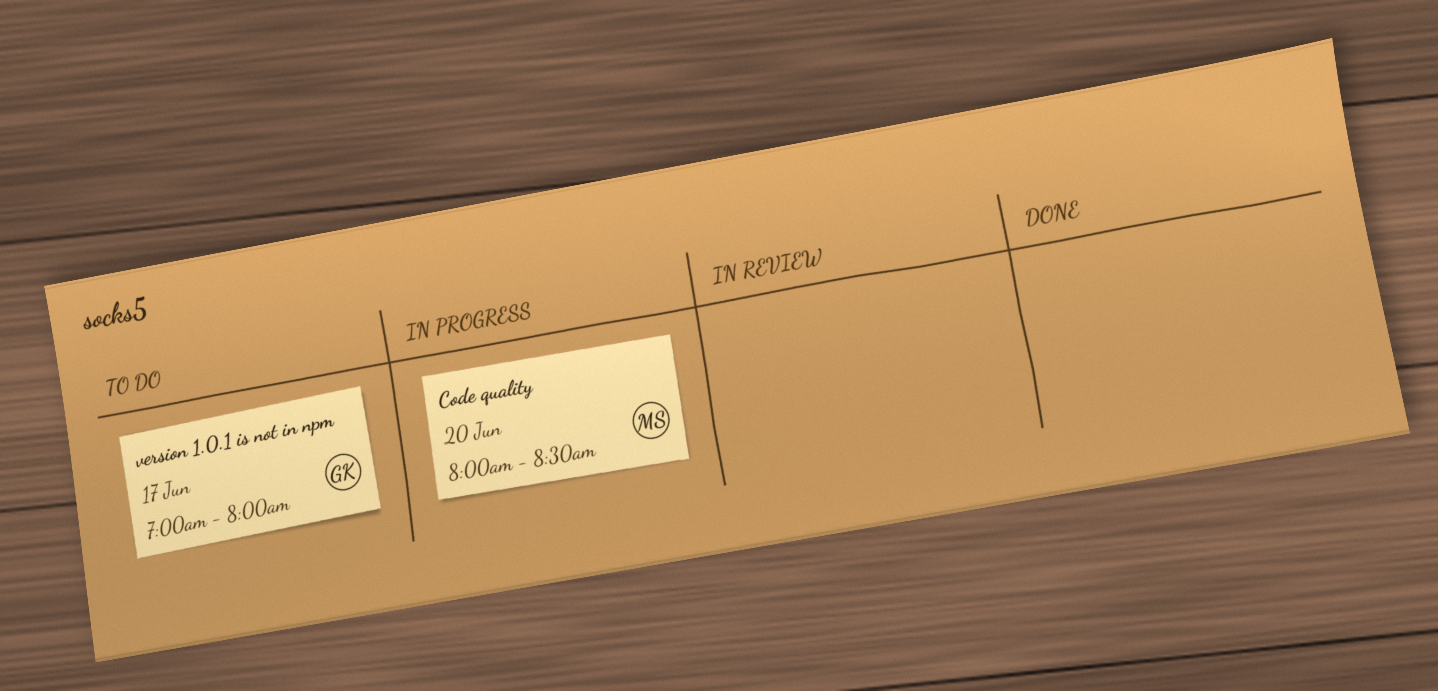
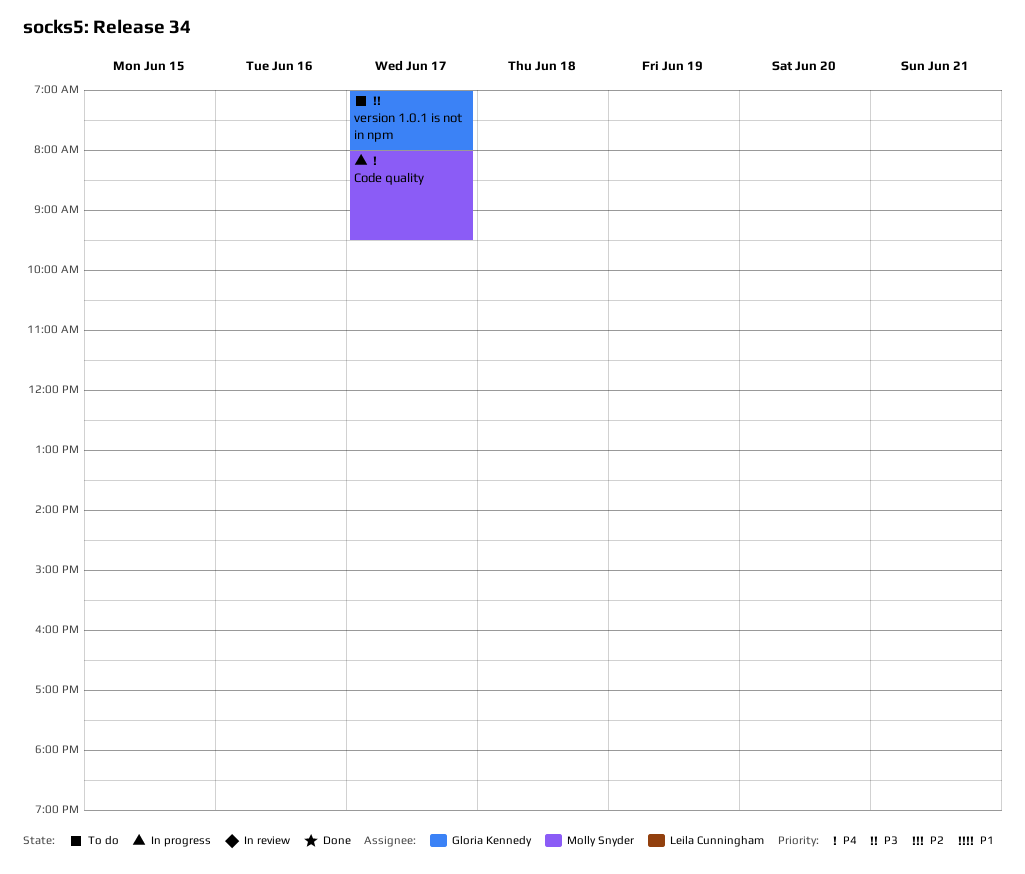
Code quality, day: Jun 20 -> Jun 17
Code quality, ends: 08:30 -> 09:30

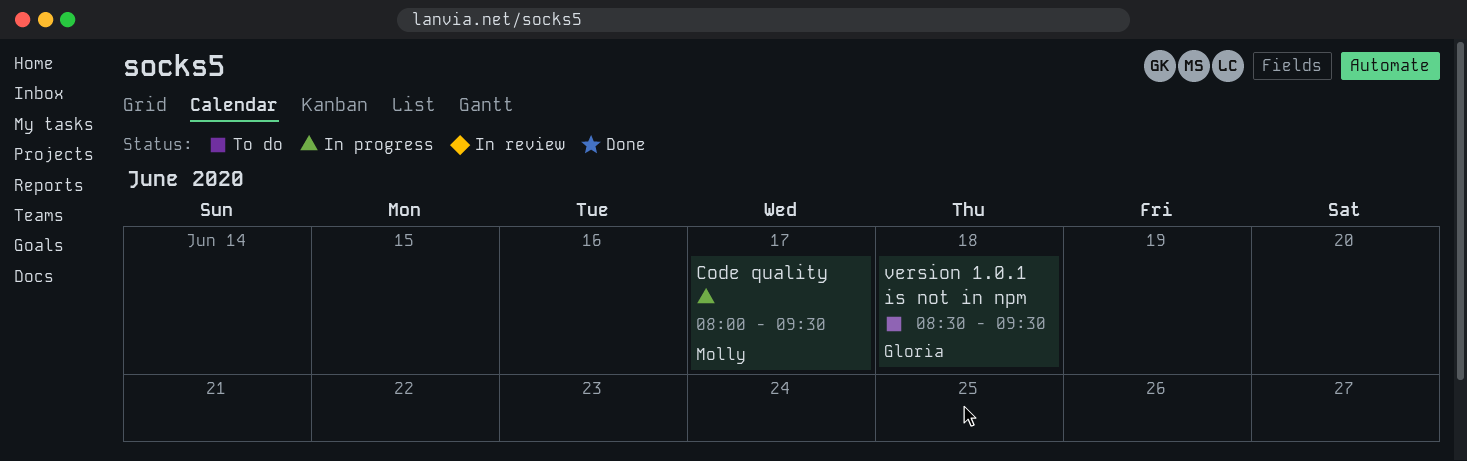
version 1.0.1 is not in npm, day: Jun 17 -> Jun 18
version 1.0.1 is not in npm, begins: 07:00 -> 08:30
version 1.0.1 is not in npm, ends: 08:00 -> 09:30

